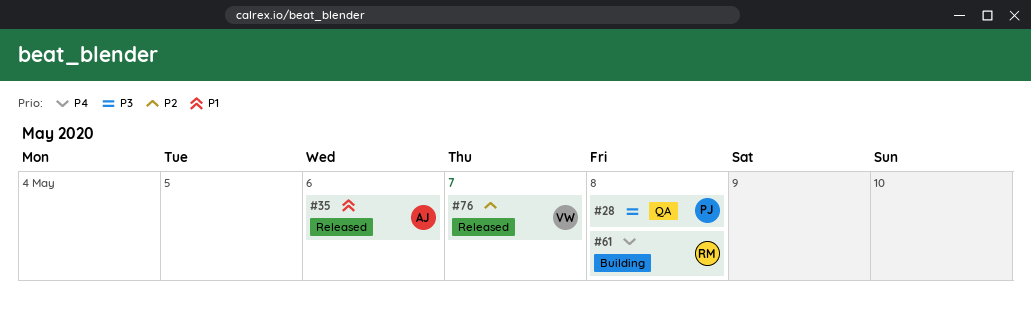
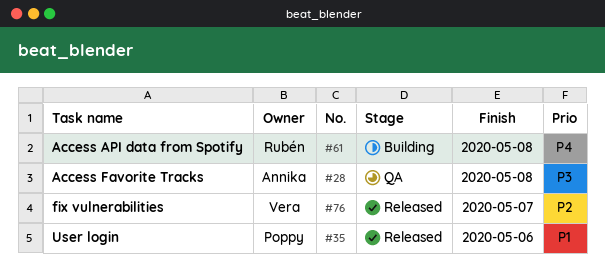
#28, owner: Poppy -> Annika
#35, owner: Annika -> Poppy

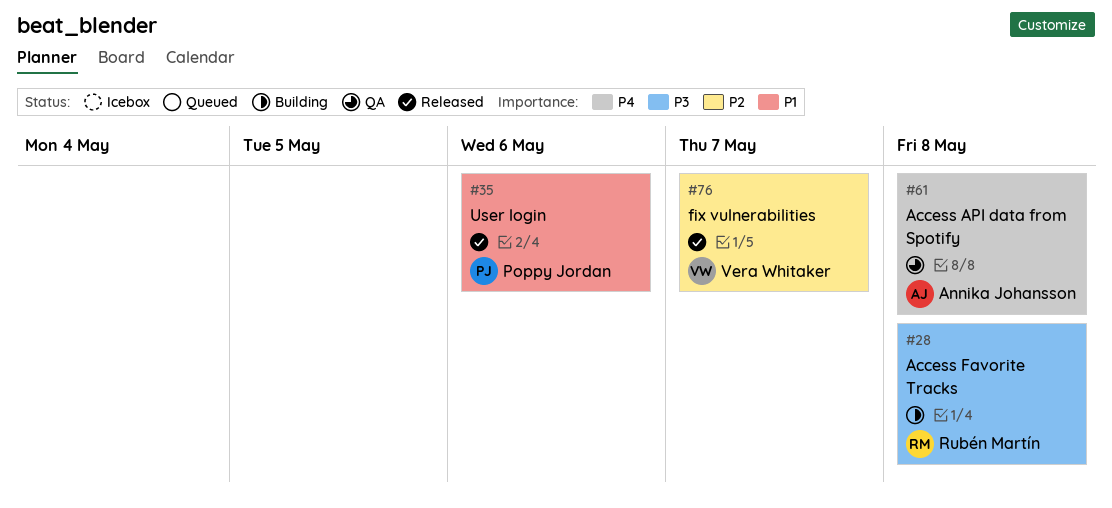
#28, status: QA -> Building
#28, owner: Annika Johansson -> Rubén Martín
#61, status: Building -> QA
#61, owner: Rubén Martín -> Annika Johansson

